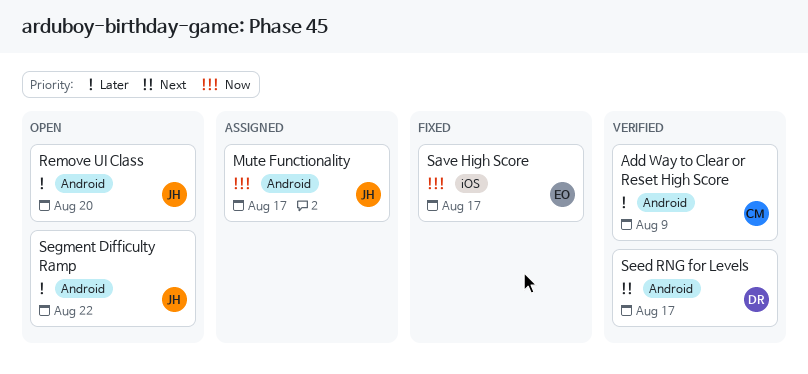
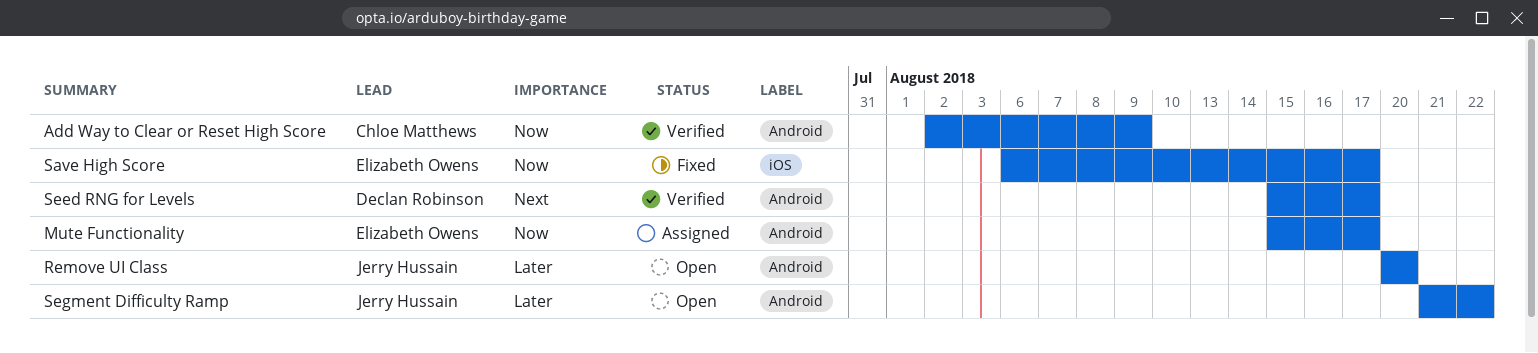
Add Way to Clear or Reset High Score, priority: Later -> Now
Mute Functionality, owner: Jerry Hussain -> Elizabeth Owens

